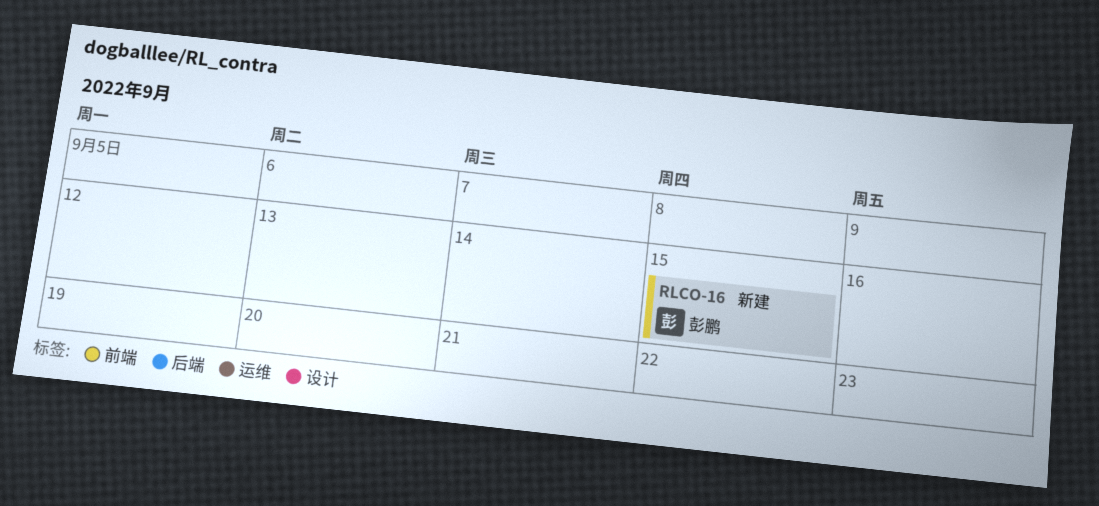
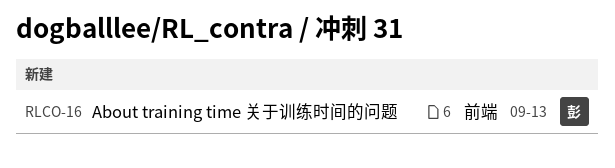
RLCO-16, due: Sep 15 -> Sep 13

